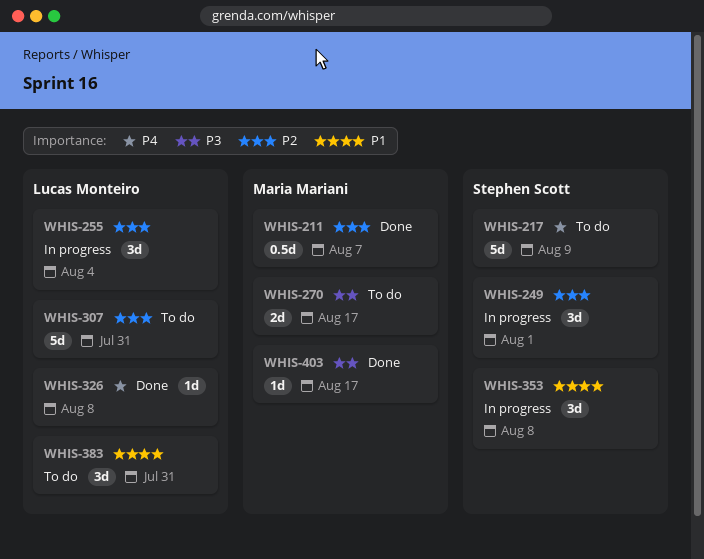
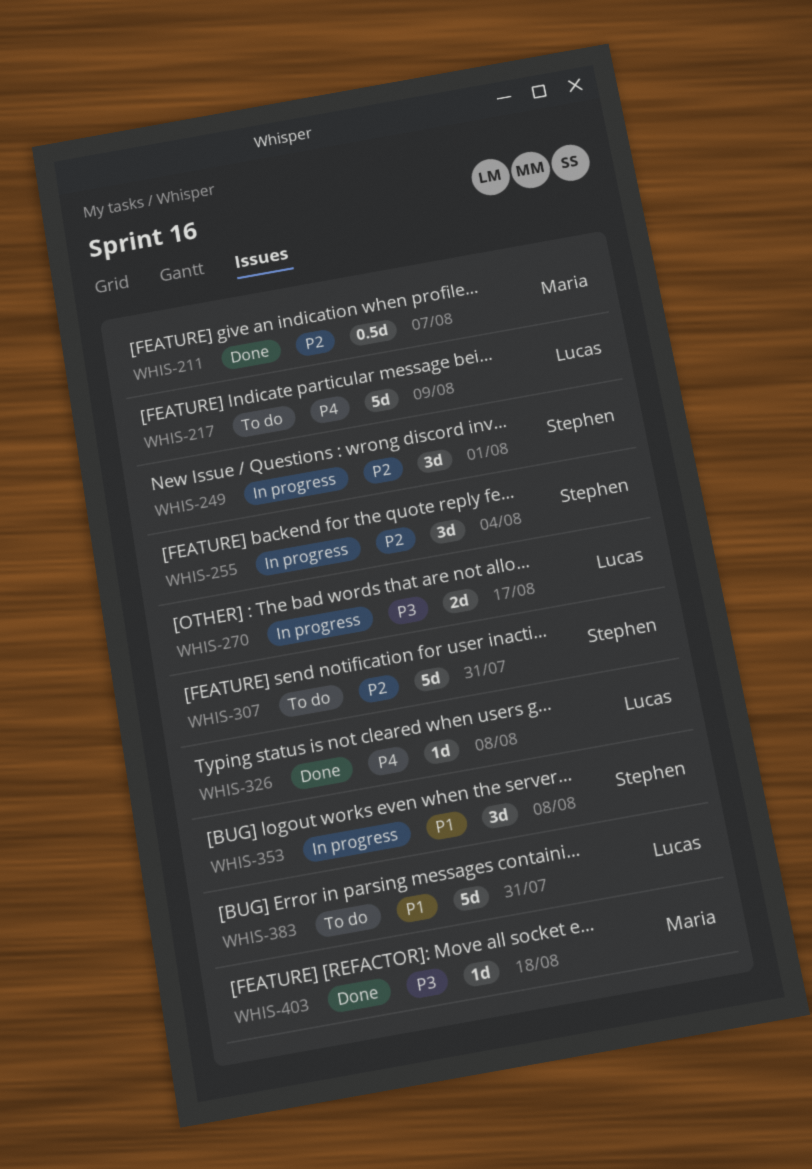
WHIS-217, owner: Stephen Scott -> Lucas Monteiro
WHIS-255, owner: Lucas Monteiro -> Stephen Scott
WHIS-270, status: To do -> In progress
WHIS-270, owner: Maria Mariani -> Lucas Monteiro
WHIS-307, owner: Lucas Monteiro -> Stephen Scott
WHIS-383, estimate: 3d -> 5d
WHIS-403, due: Aug 17 -> Aug 18

